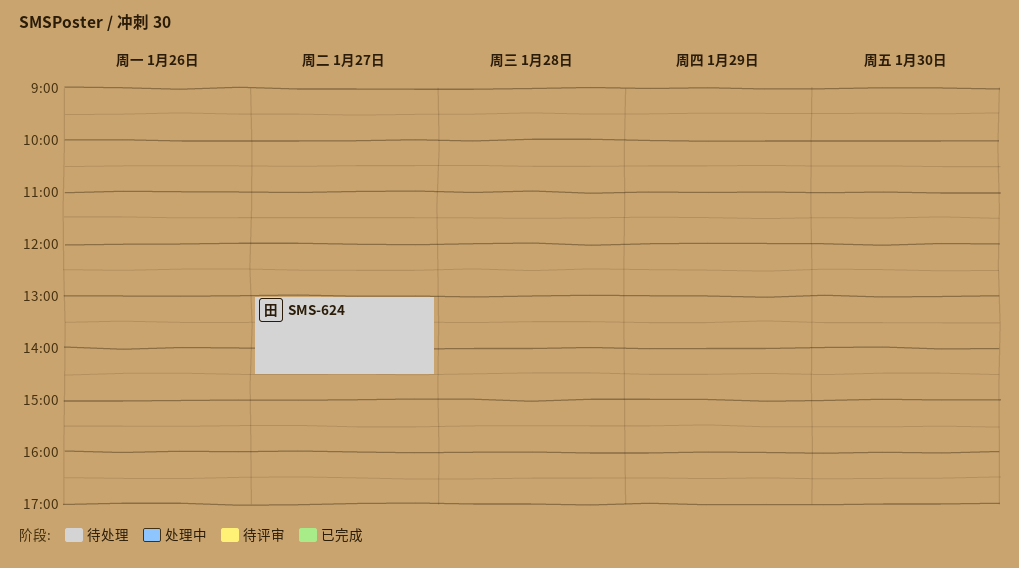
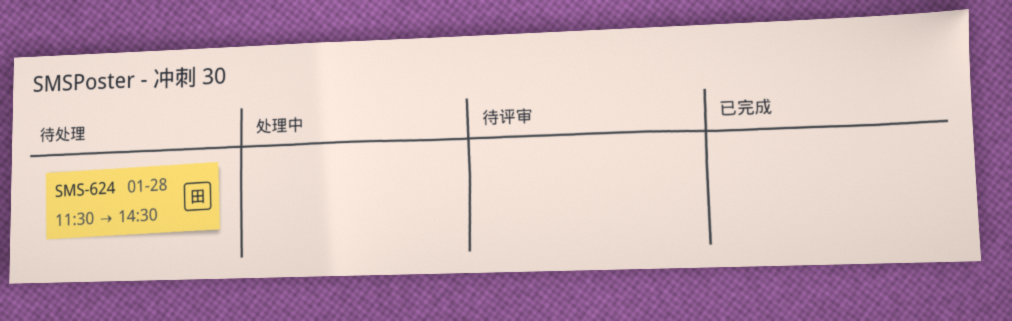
SMS-624, day: Jan 27 -> Jan 28
SMS-624, begins: 13:00 -> 11:30

